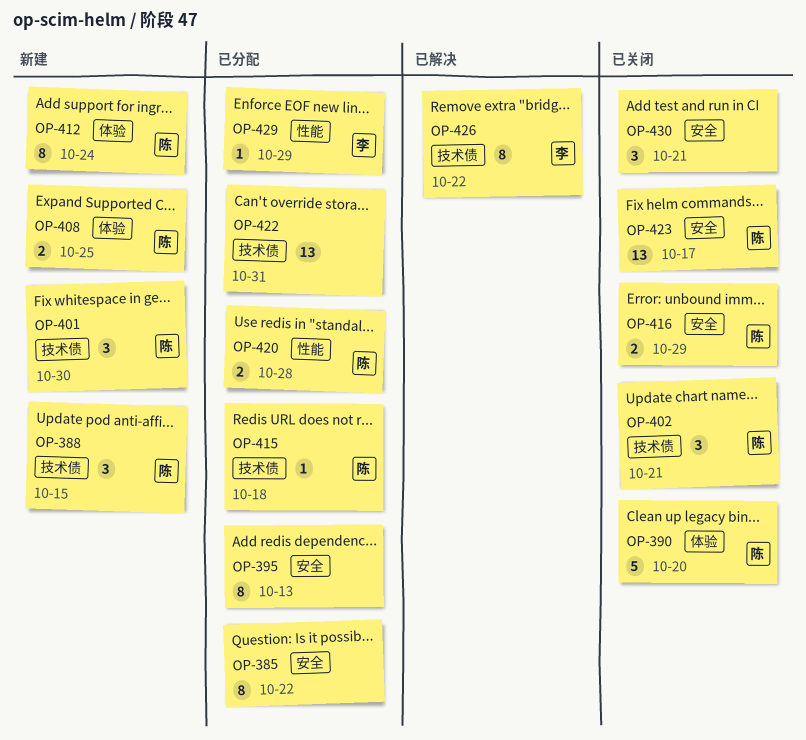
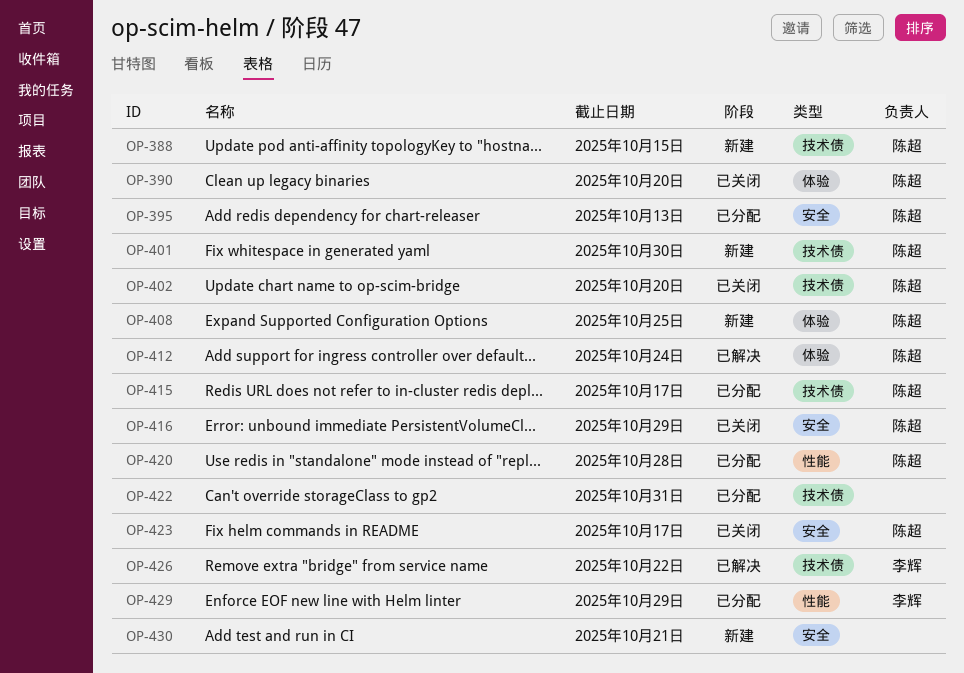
OP-385: present -> none
OP-395, owner: none -> 陈超
OP-402, due: Oct 21 -> Oct 20
OP-412, status: 新建 -> 已解决
OP-415, due: Oct 18 -> Oct 17
OP-430, status: 已关闭 -> 新建

